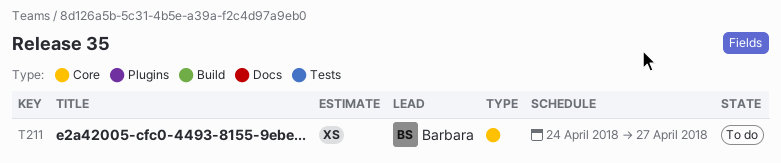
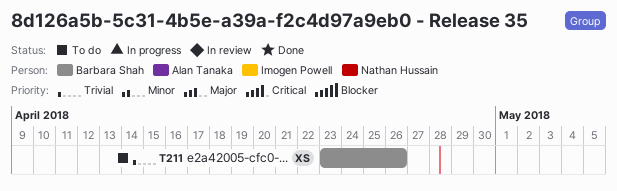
T211, start: Apr 24 -> Apr 23
T211, due: Apr 27 -> Apr 26

